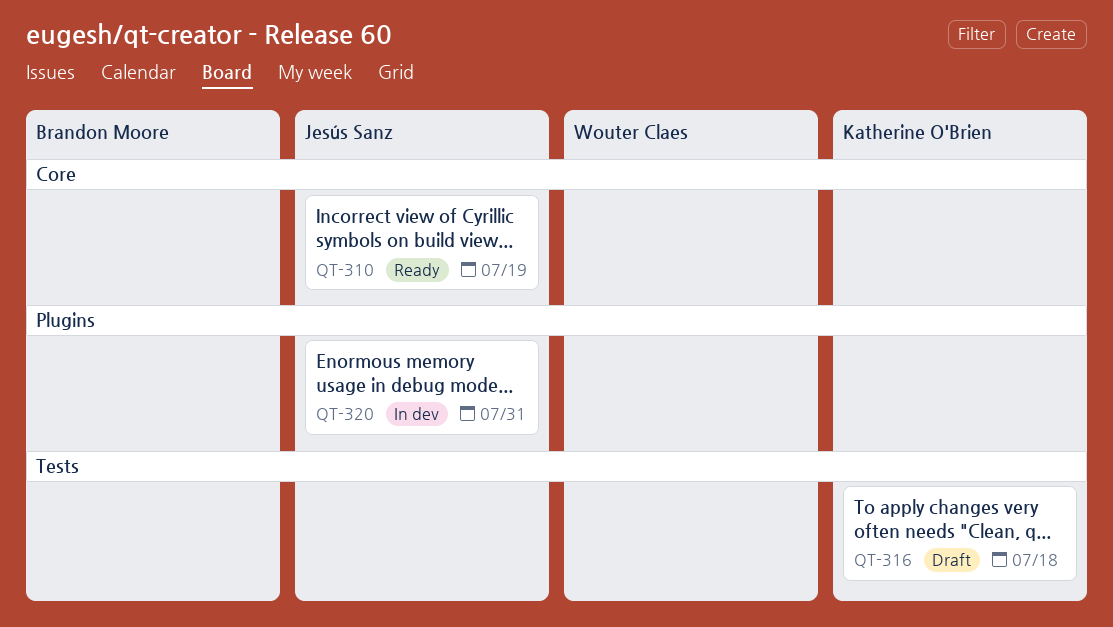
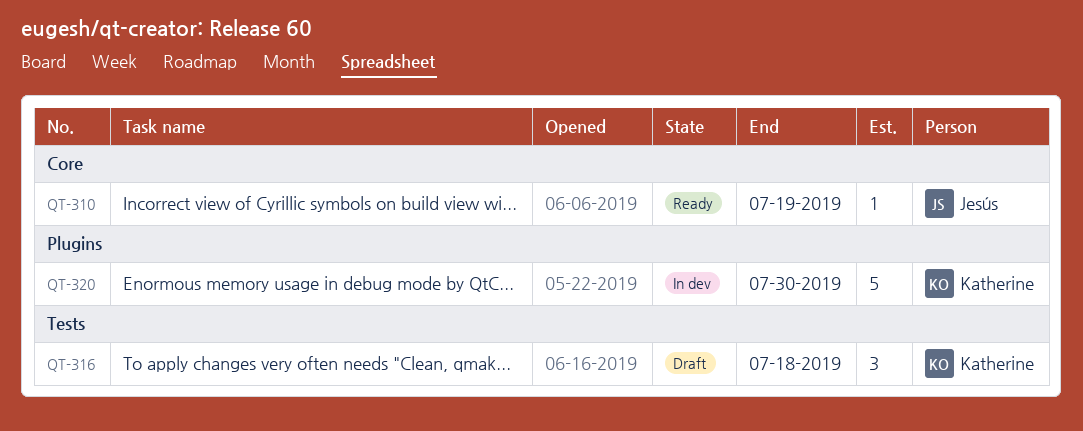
QT-320, owner: Jesús Sanz -> Katherine O'Brien
QT-320, due: Jul 31 -> Jul 30

